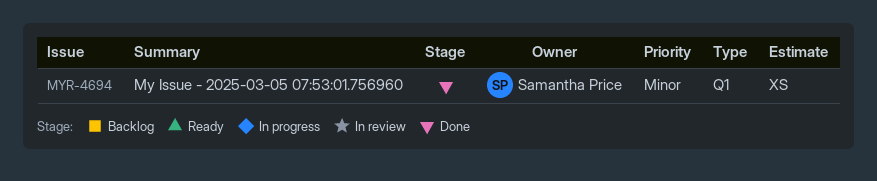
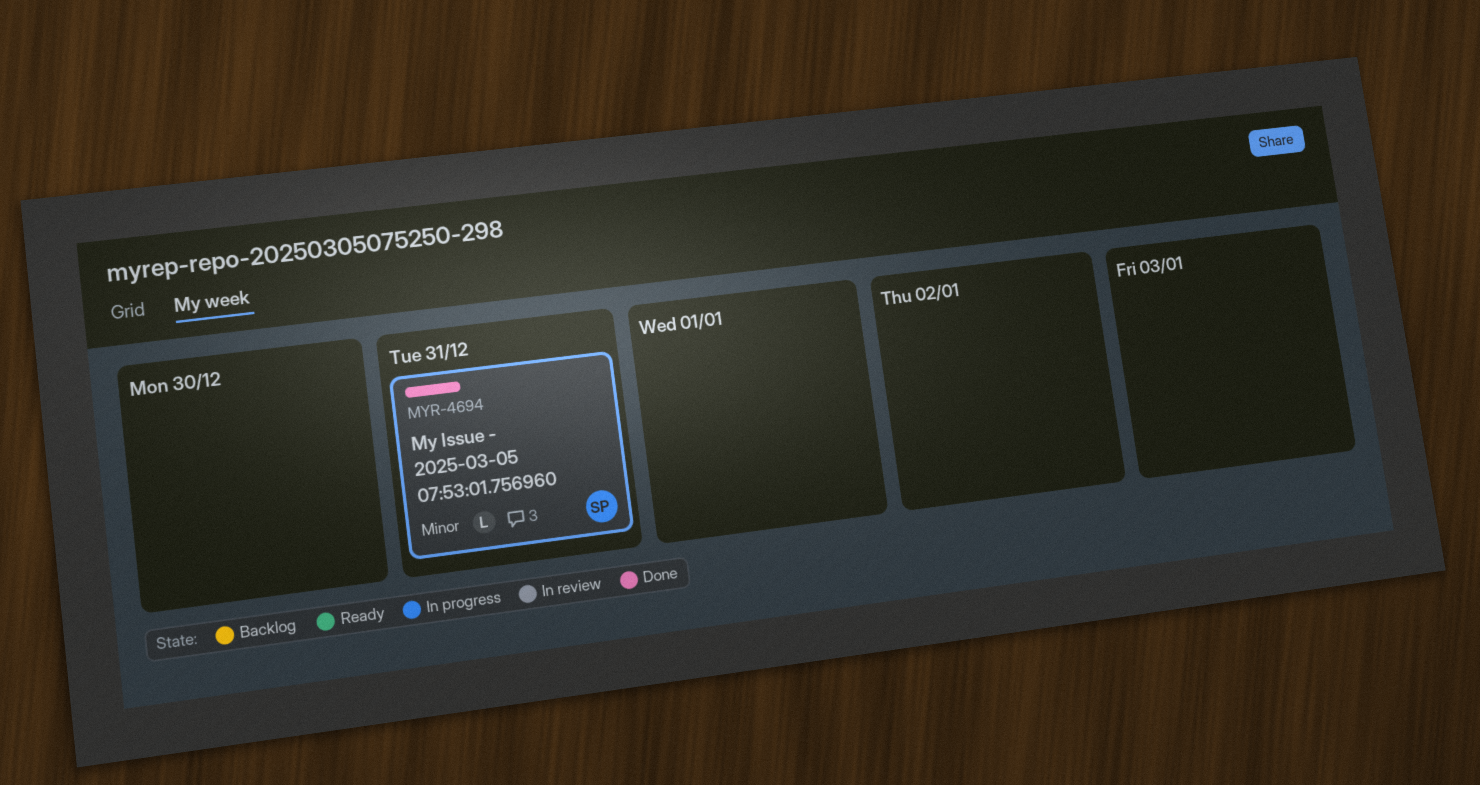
MYR-4694, estimate: XS -> L

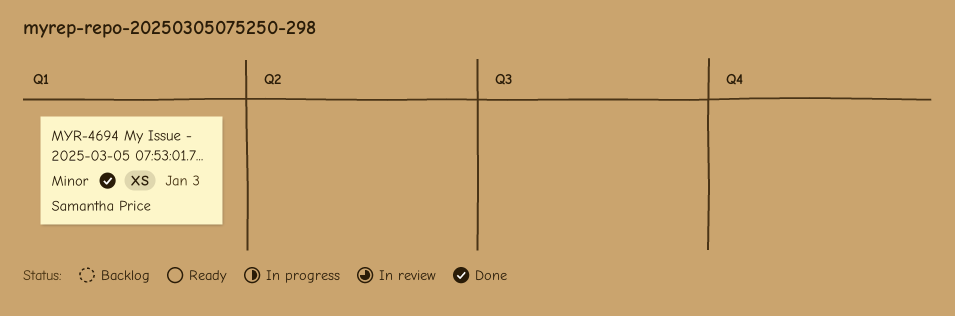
MYR-4694, estimate: L -> XS
MYR-4694, due: Dec 31 -> Jan 3

